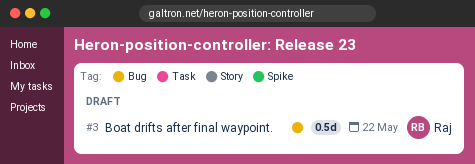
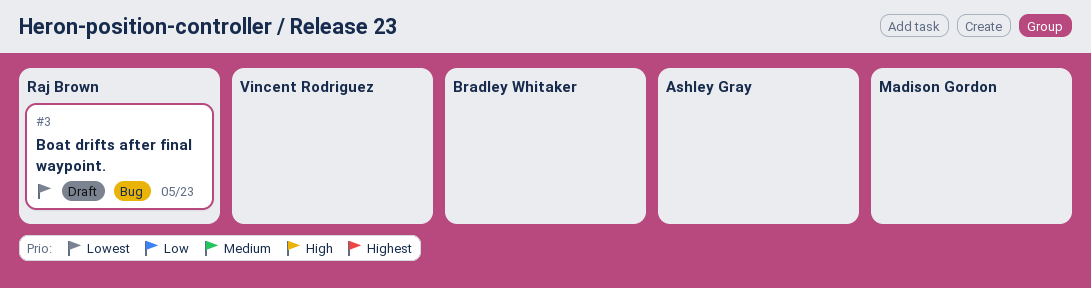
#3, due: May 22 -> May 23

